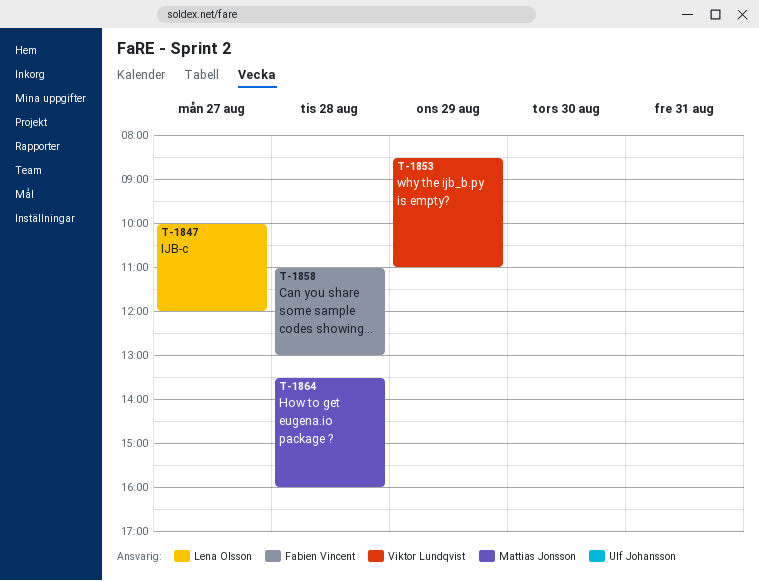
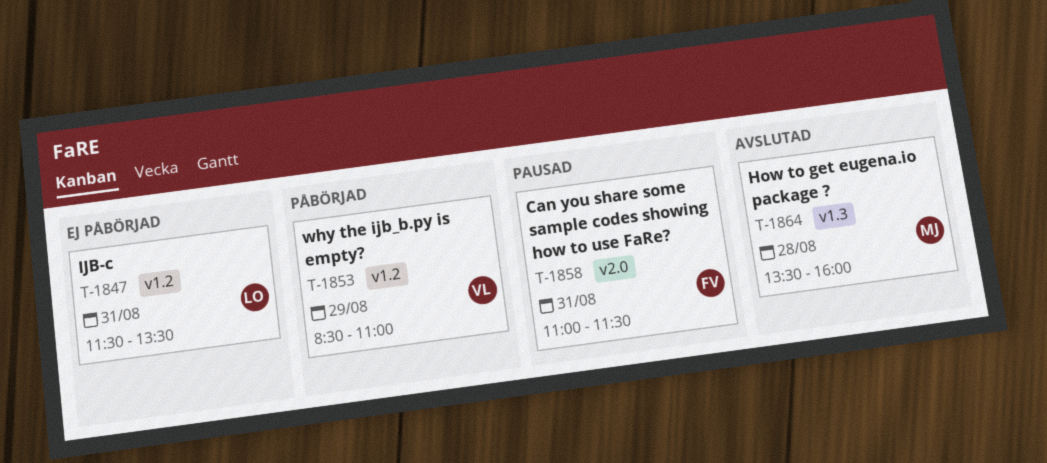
T-1847, day: Aug 27 -> Aug 31
T-1847, begins: 10:00 -> 11:30
T-1847, ends: 12:00 -> 13:30
T-1858, day: Aug 28 -> Aug 31
T-1858, ends: 13:00 -> 11:30

